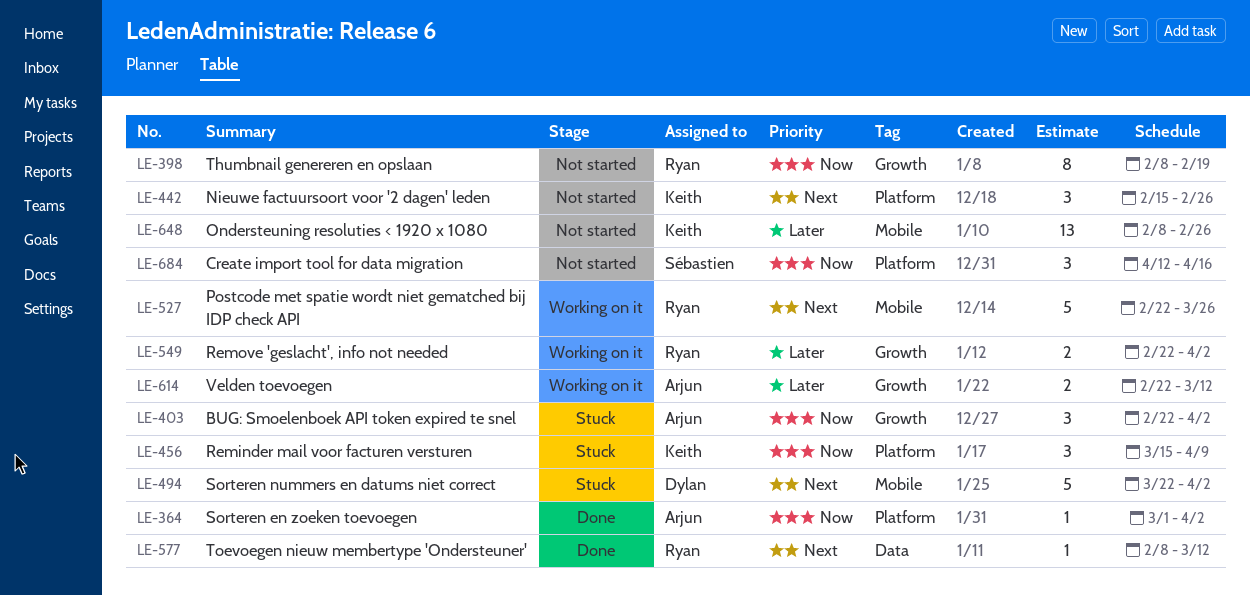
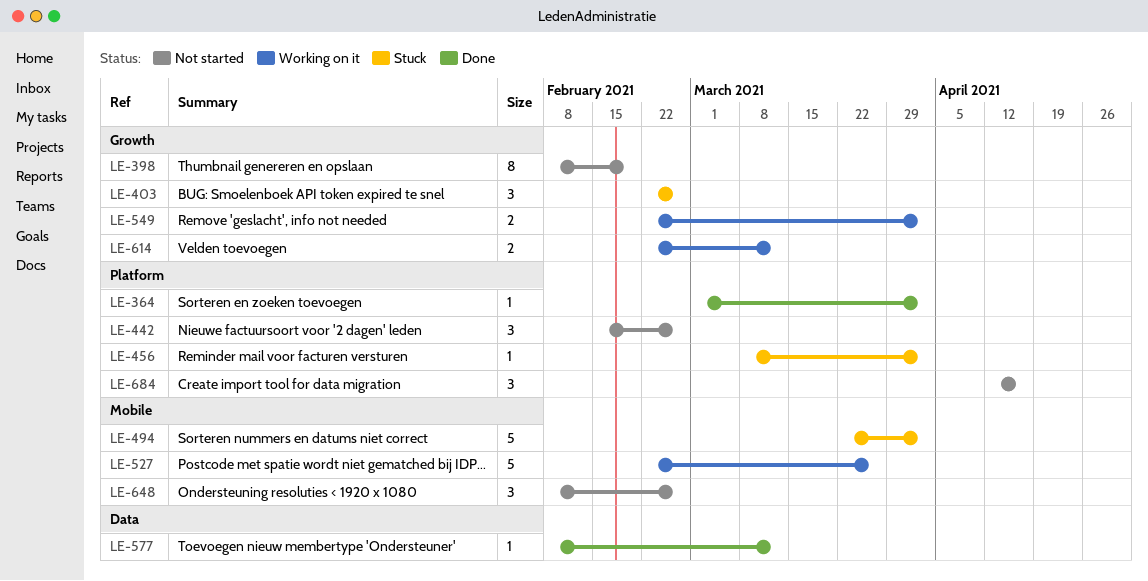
LE-403, due: Apr 2 -> Feb 26
LE-456, estimate: 3 -> 1
LE-456, start: Mar 15 -> Mar 8
LE-456, due: Apr 9 -> Apr 2
LE-648, estimate: 13 -> 3

